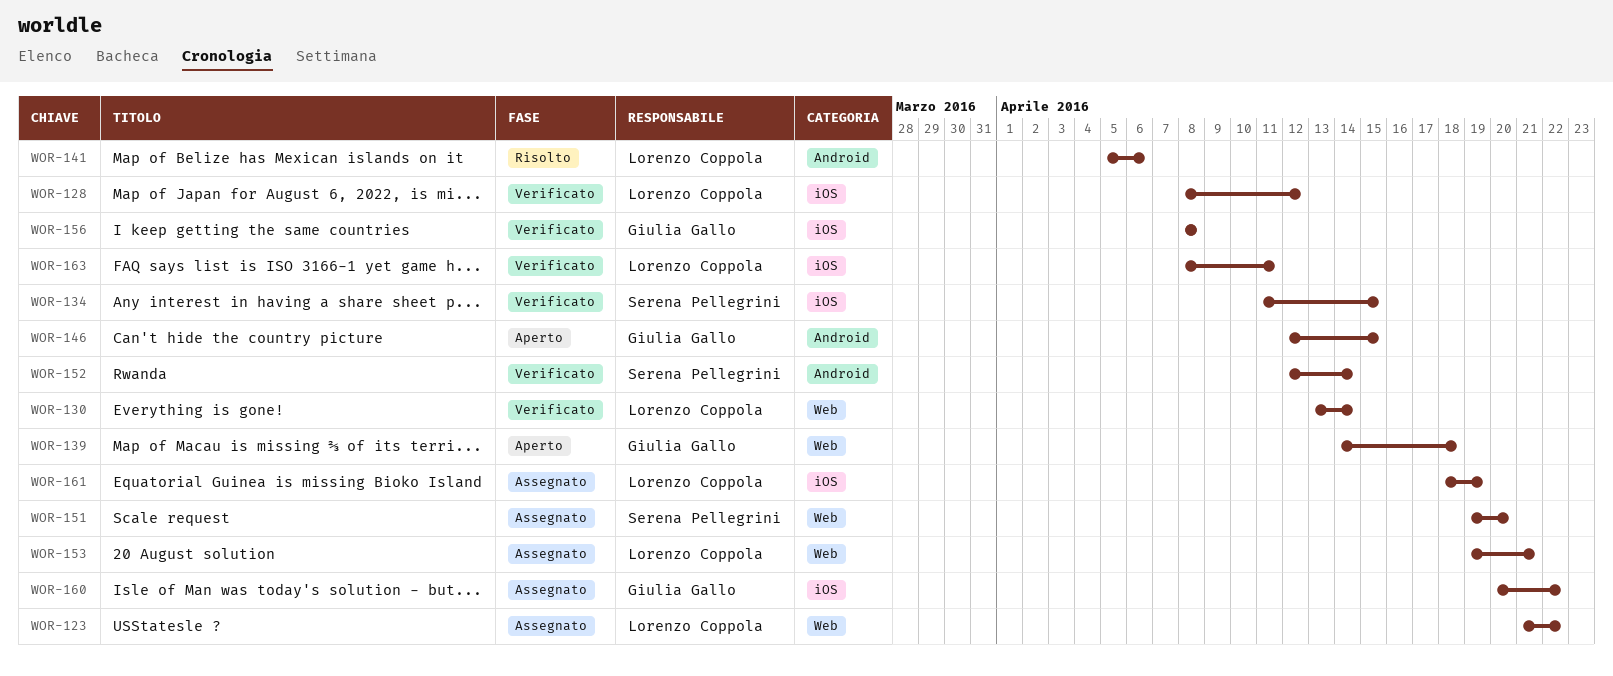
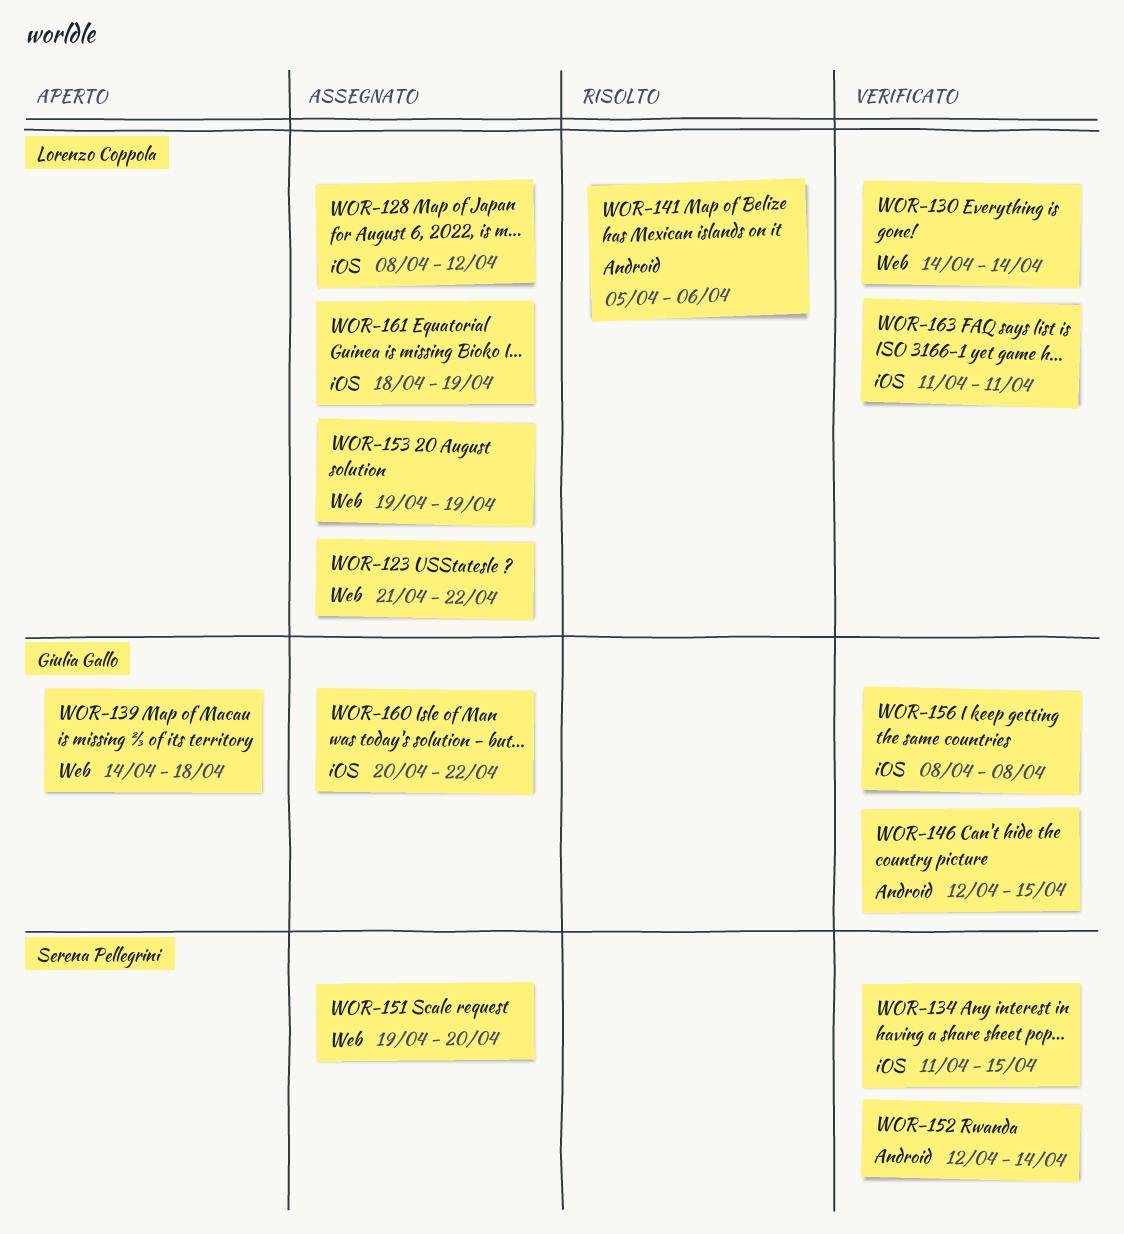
WOR-128, status: Verificato -> Assegnato
WOR-130, start: Apr 13 -> Apr 14
WOR-146, status: Aperto -> Verificato
WOR-153, due: Apr 21 -> Apr 19
WOR-163, start: Apr 8 -> Apr 11

